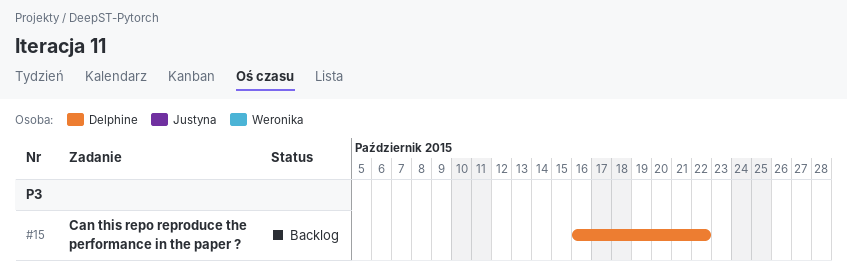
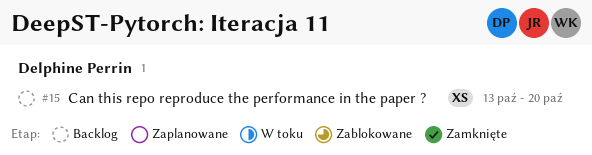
#15, start: Oct 16 -> Oct 13
#15, due: Oct 22 -> Oct 20

